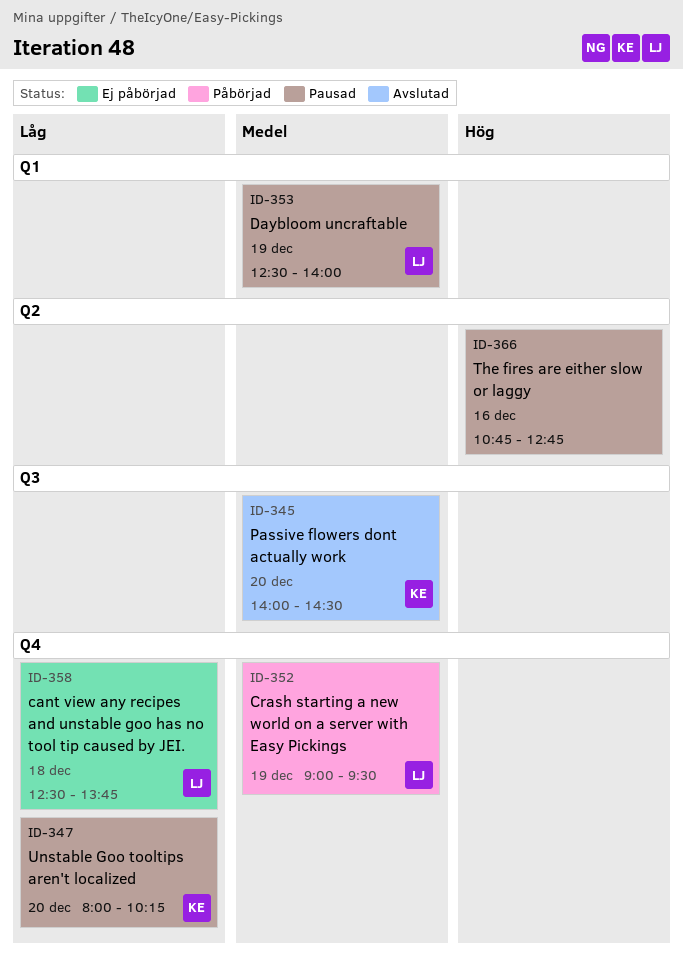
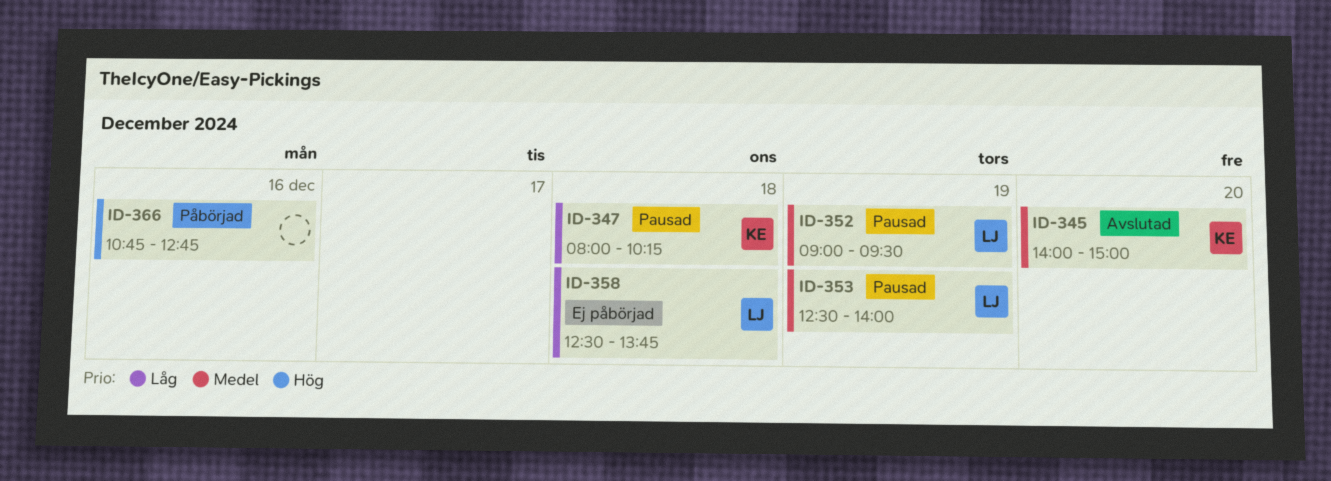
ID-345, ends: 14:30 -> 15:00
ID-347, day: Dec 20 -> Dec 18
ID-352, status: Påbörjad -> Pausad
ID-366, status: Pausad -> Påbörjad

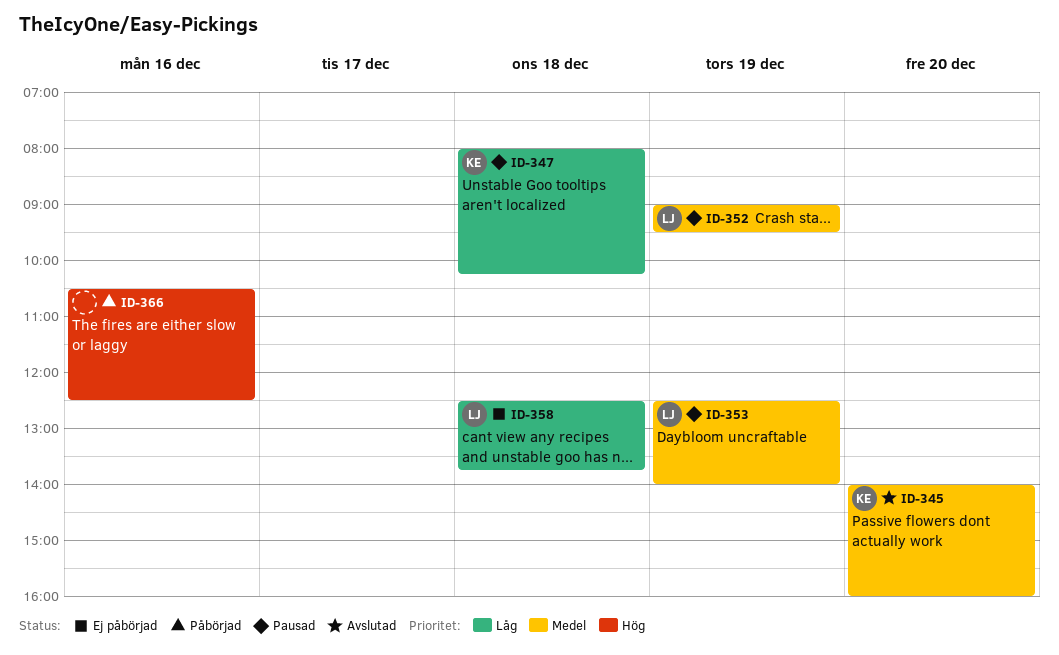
ID-345, ends: 15:00 -> 16:00
ID-366, begins: 10:45 -> 10:30
ID-366, ends: 12:45 -> 12:30

